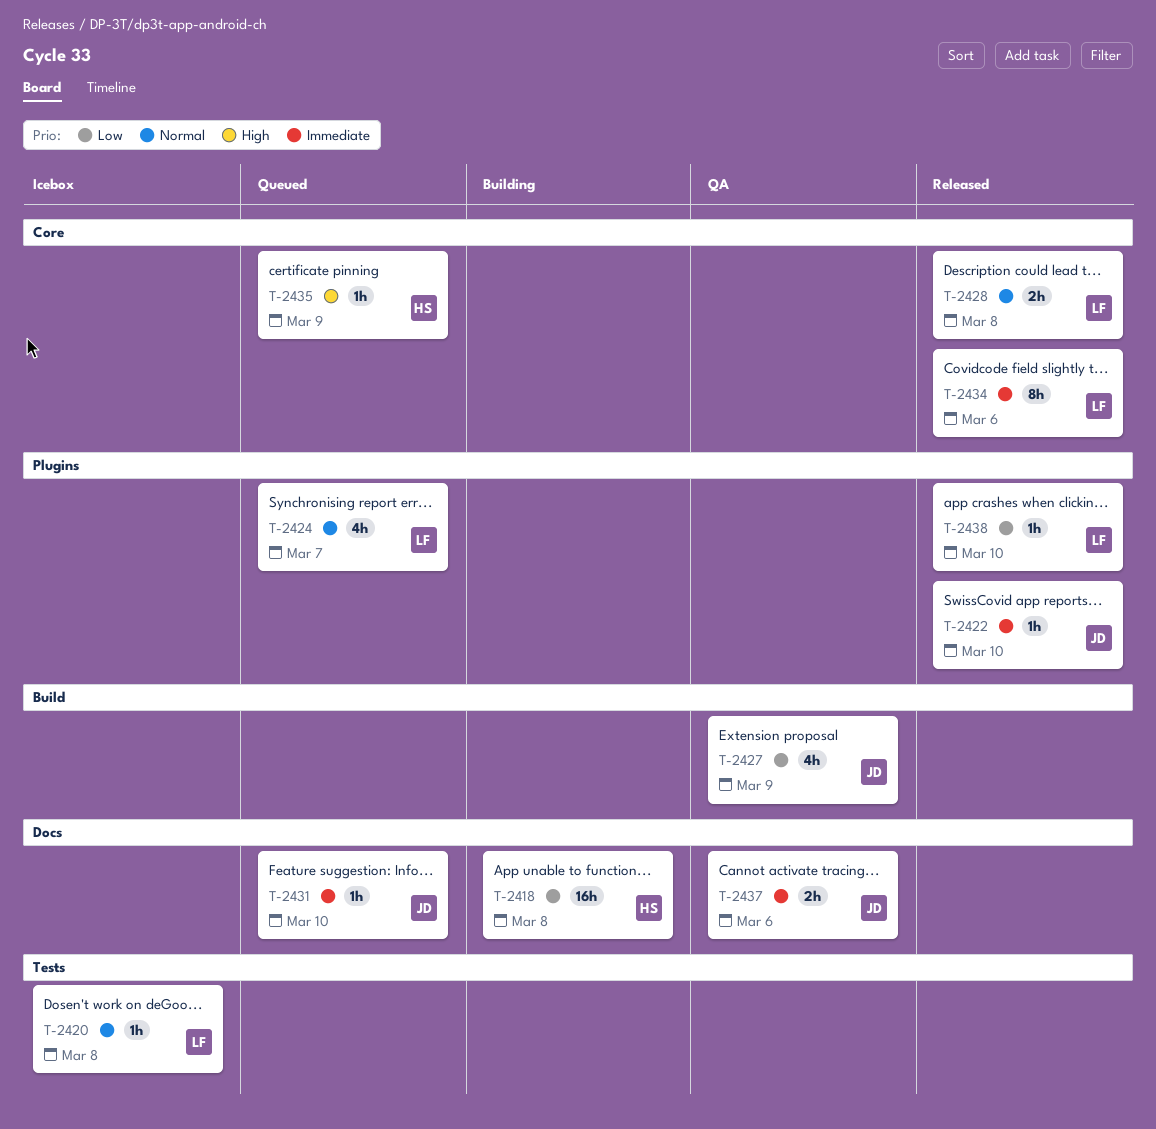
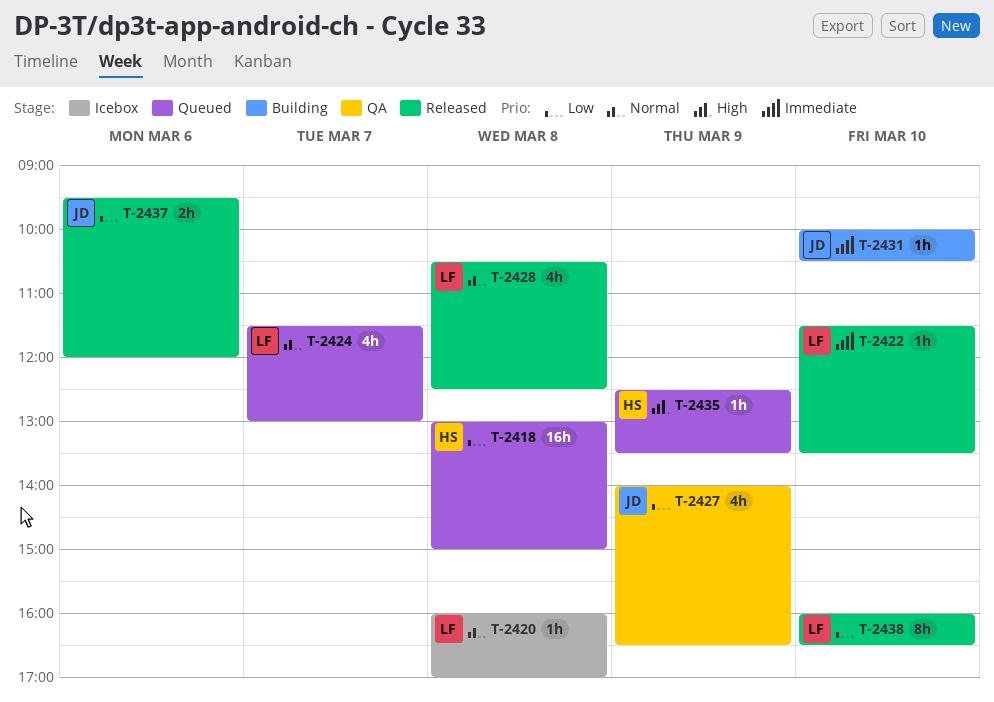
T-2418, status: Building -> Queued
T-2422, owner: JD -> LF
T-2428, estimate: 2h -> 4h
T-2431, status: Queued -> Building
T-2434: present -> none
T-2437, status: QA -> Released
T-2437, priority: Immediate -> Low
T-2438, estimate: 1h -> 8h

